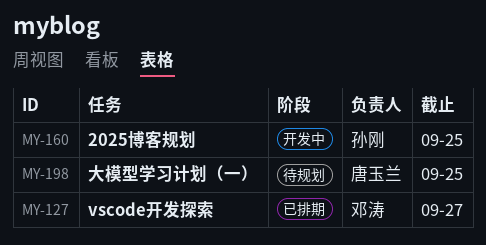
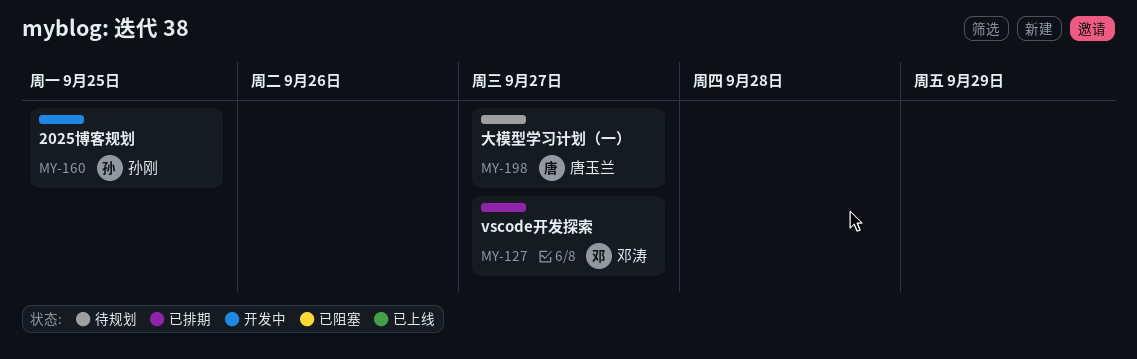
MY-198, due: Sep 25 -> Sep 27

